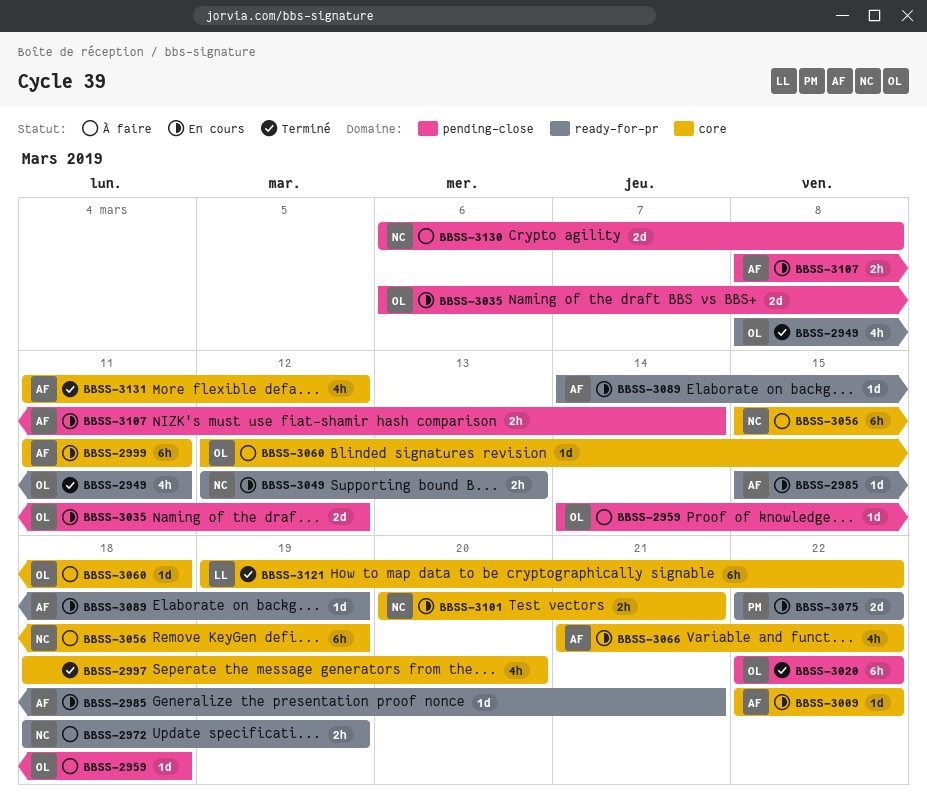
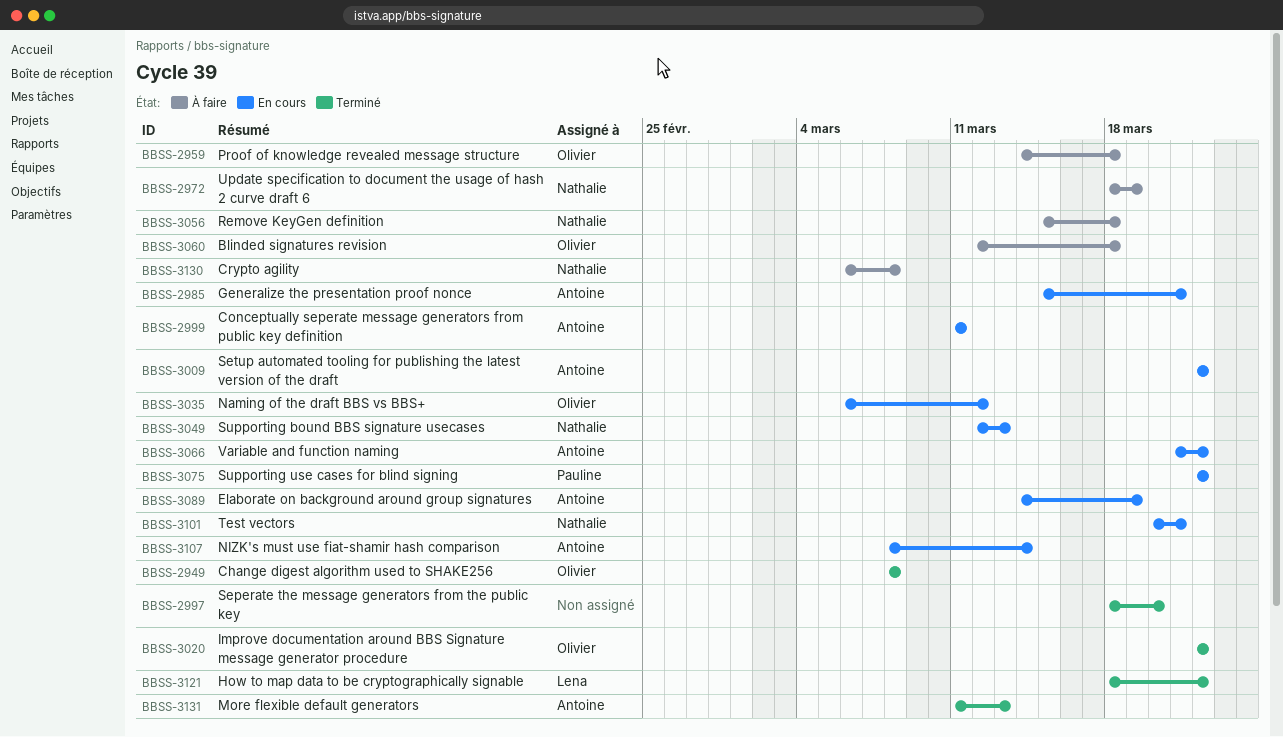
BBSS-2949, due: Mar 11 -> Mar 8
BBSS-3056, due: Mar 19 -> Mar 18
BBSS-3121, start: Mar 19 -> Mar 18
BBSS-3131, due: Mar 12 -> Mar 13

